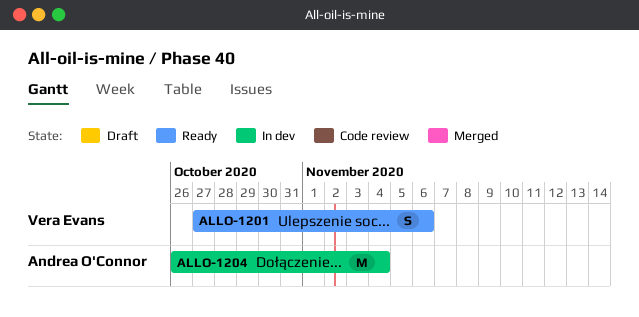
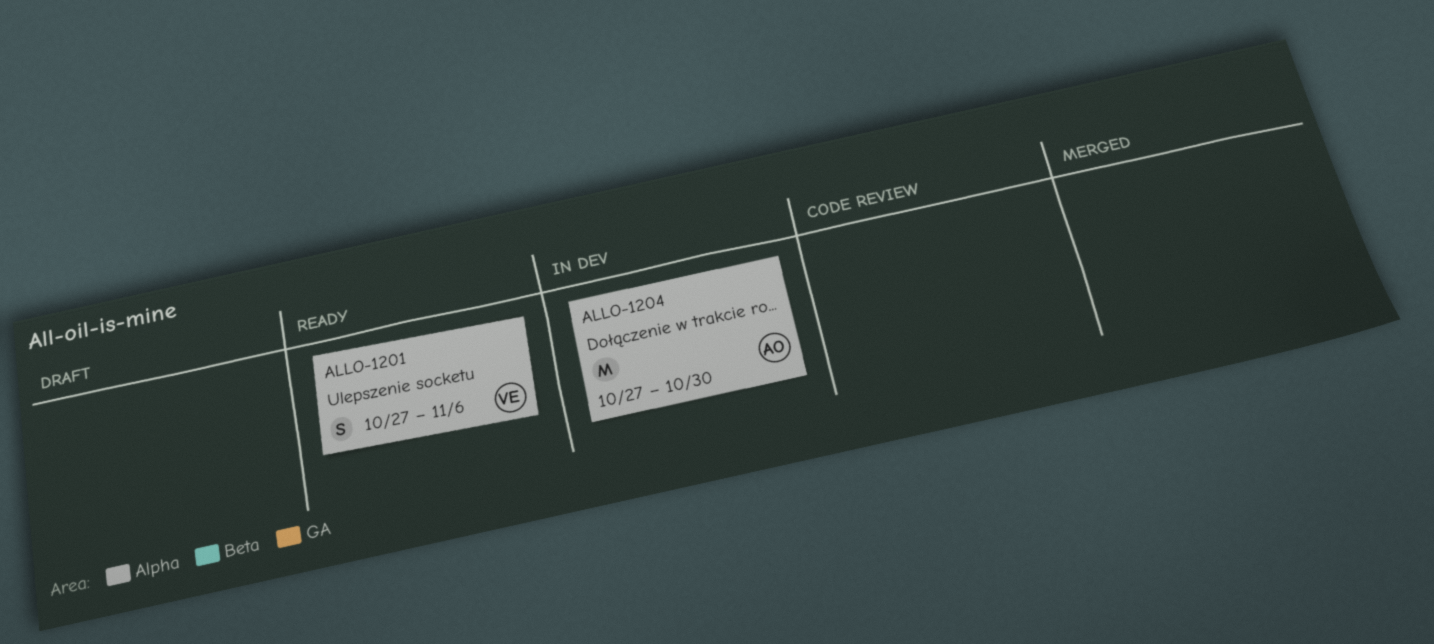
ALLO-1204, start: Oct 26 -> Oct 27
ALLO-1204, due: Nov 4 -> Oct 30

